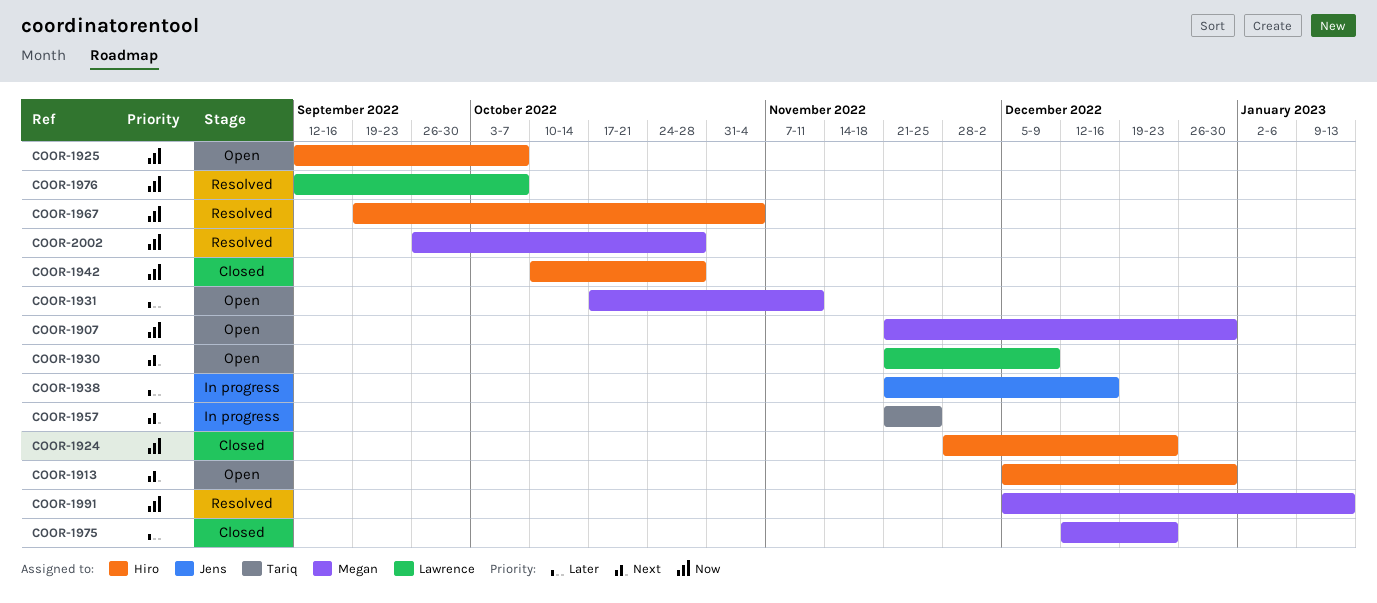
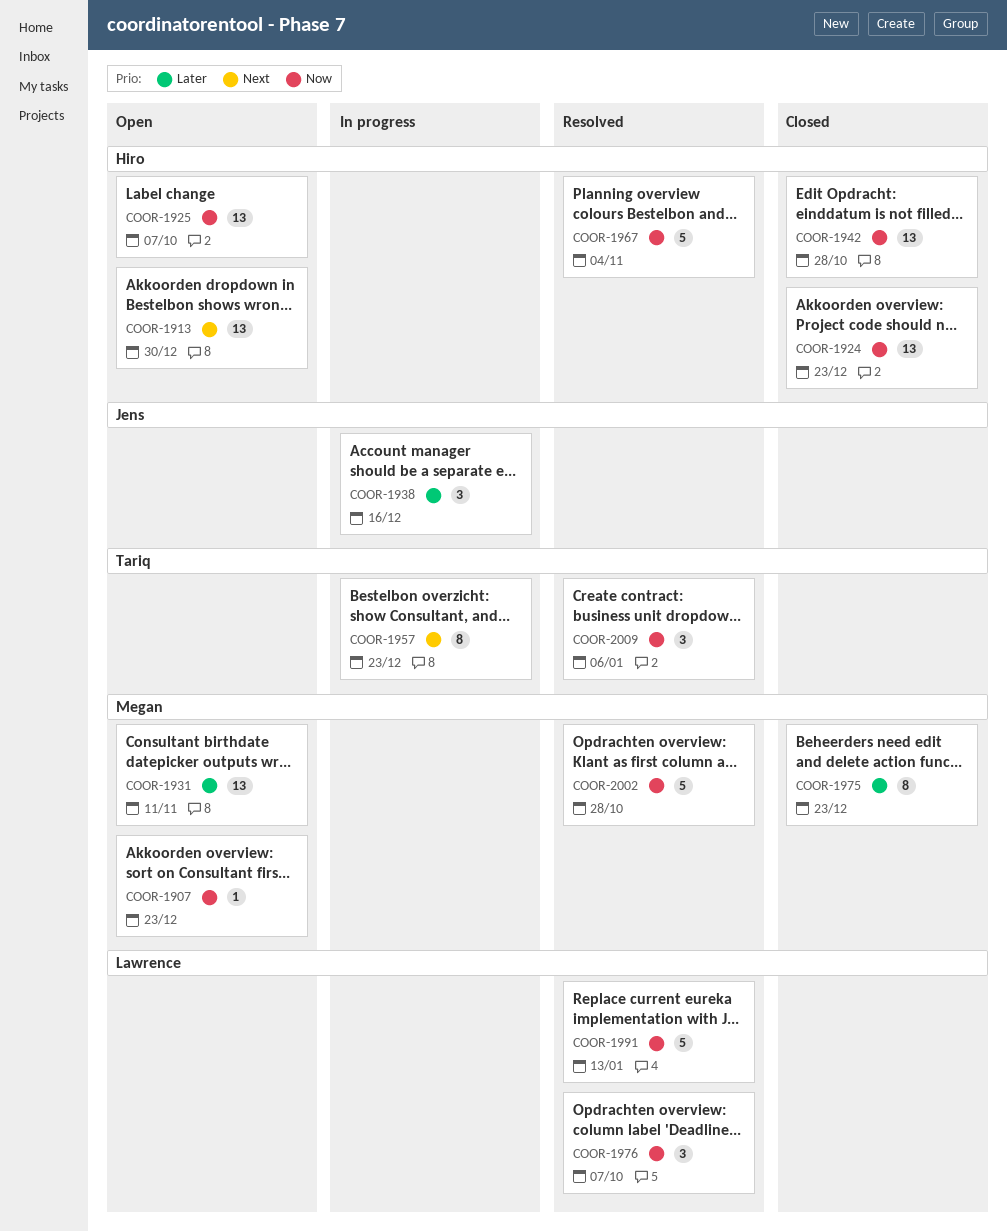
COOR-1907, due: Dec 30 -> Dec 23
COOR-1930: present -> none
COOR-1957, due: Nov 25 -> Dec 23
COOR-1991, owner: Megan -> Lawrence
COOR-2009: none -> present

